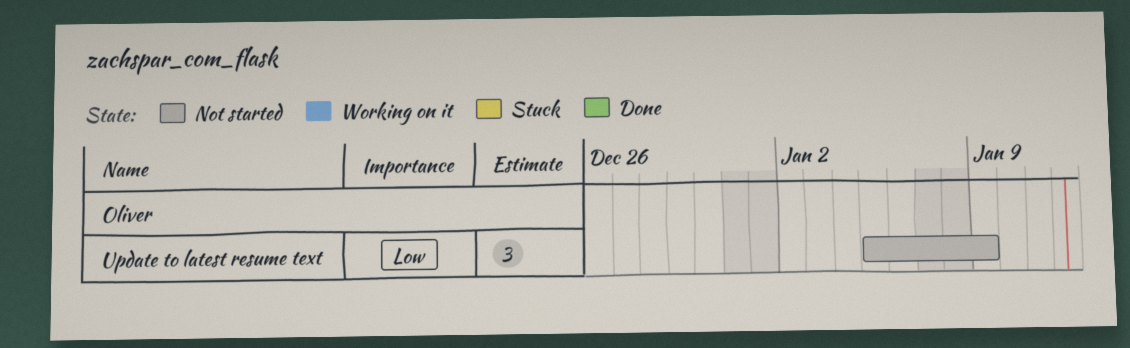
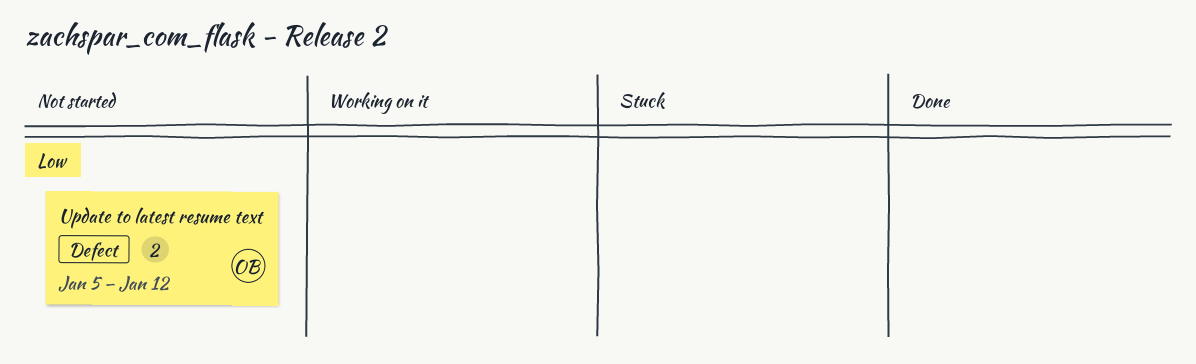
Update to latest resume text, estimate: 3 -> 2
Update to latest resume text, due: Jan 9 -> Jan 12

